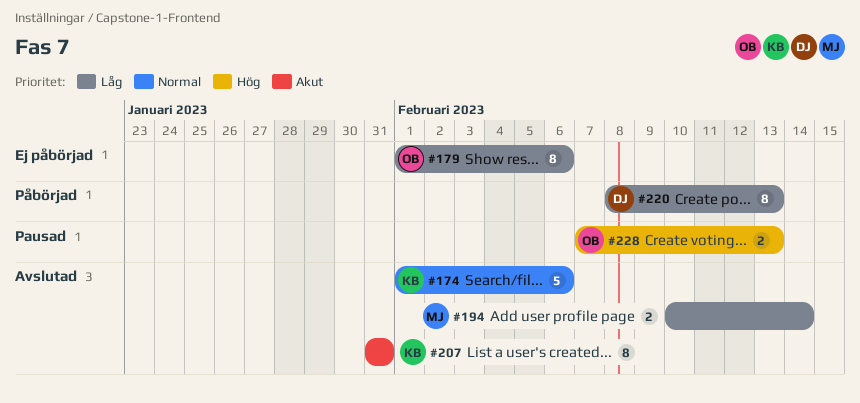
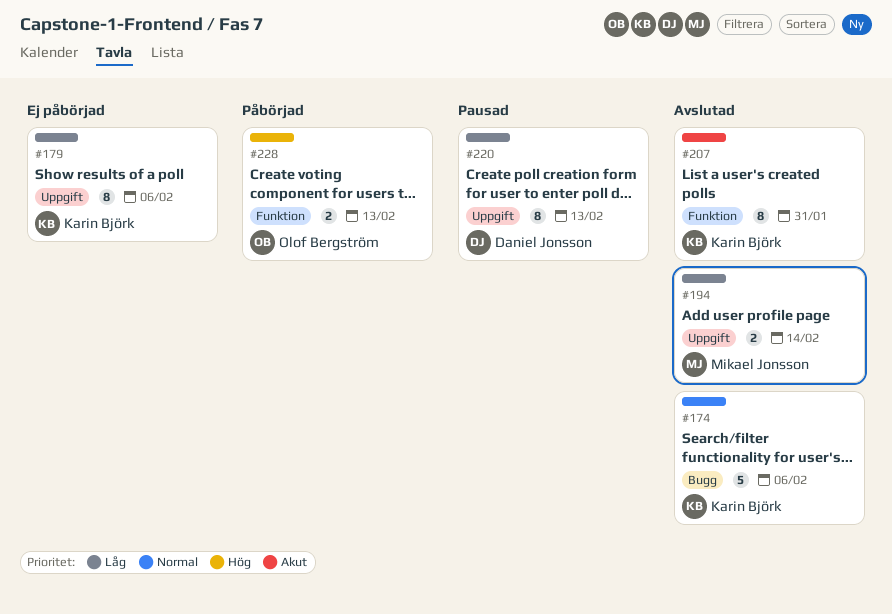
#179, owner: Olof Bergström -> Karin Björk
#220, status: Påbörjad -> Pausad
#228, status: Pausad -> Påbörjad

